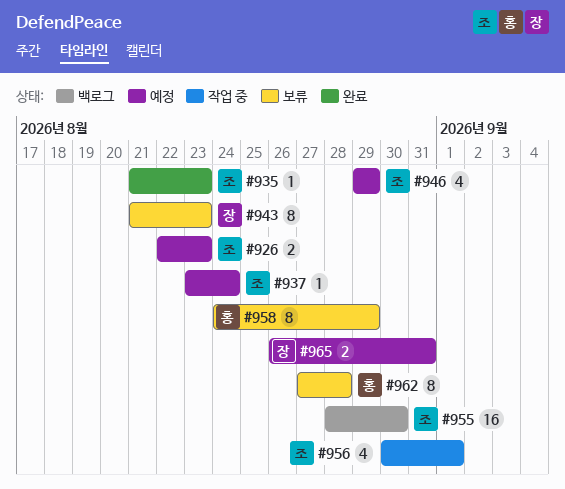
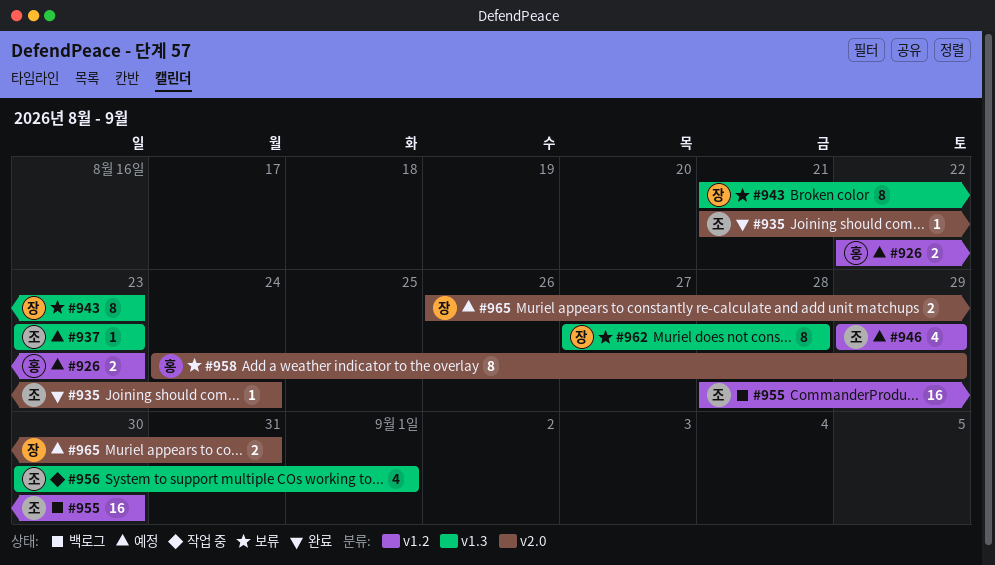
#926, owner: 조 -> 홍
#935, due: Aug 23 -> Aug 24
#937, due: Aug 24 -> Aug 23
#962, owner: 홍 -> 장

